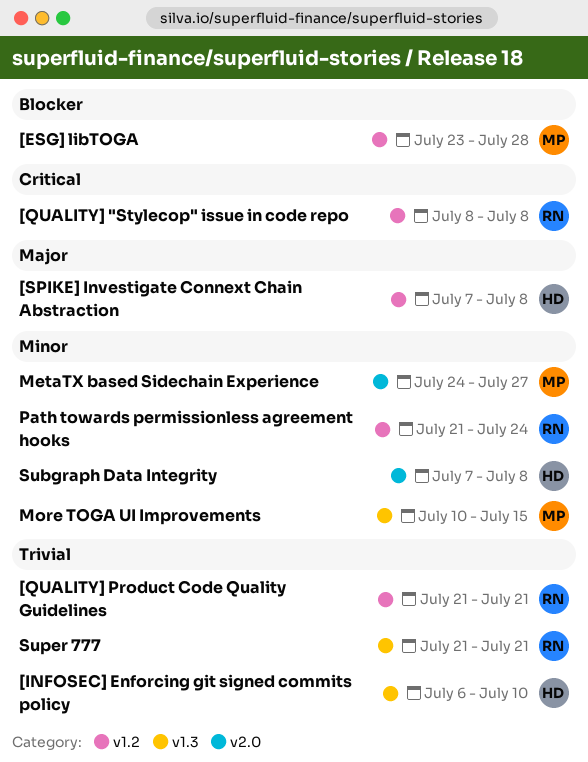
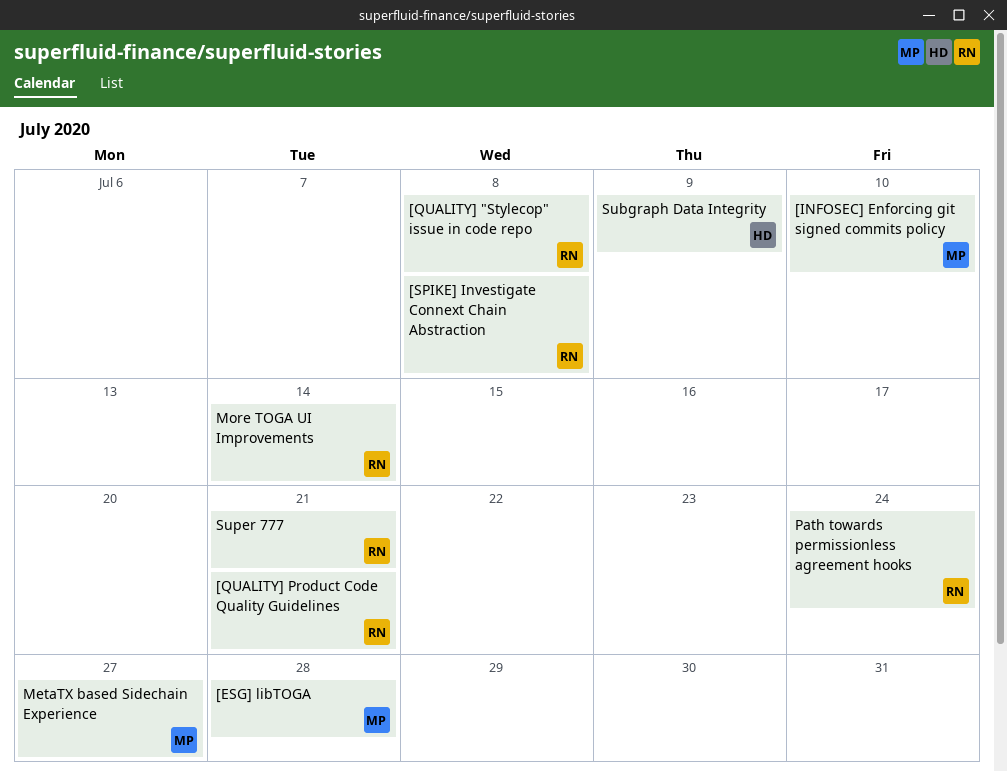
[INFOSEC] Enforcing git signed commits policy, owner: HD -> MP
[SPIKE] Investigate Connext Chain Abstraction, owner: HD -> RN
More TOGA UI Improvements, owner: MP -> RN
More TOGA UI Improvements, due: Jul 15 -> Jul 14
Subgraph Data Integrity, due: Jul 8 -> Jul 9

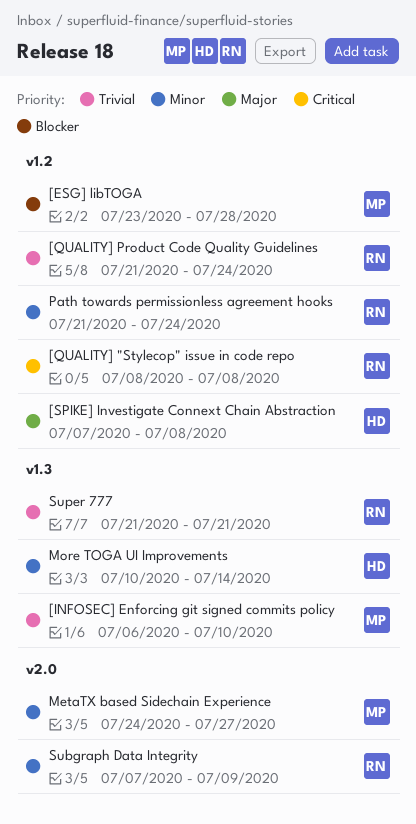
[QUALITY] Product Code Quality Guidelines, due: Jul 21 -> Jul 24
[SPIKE] Investigate Connext Chain Abstraction, owner: RN -> HD
More TOGA UI Improvements, owner: RN -> HD
Subgraph Data Integrity, owner: HD -> RN

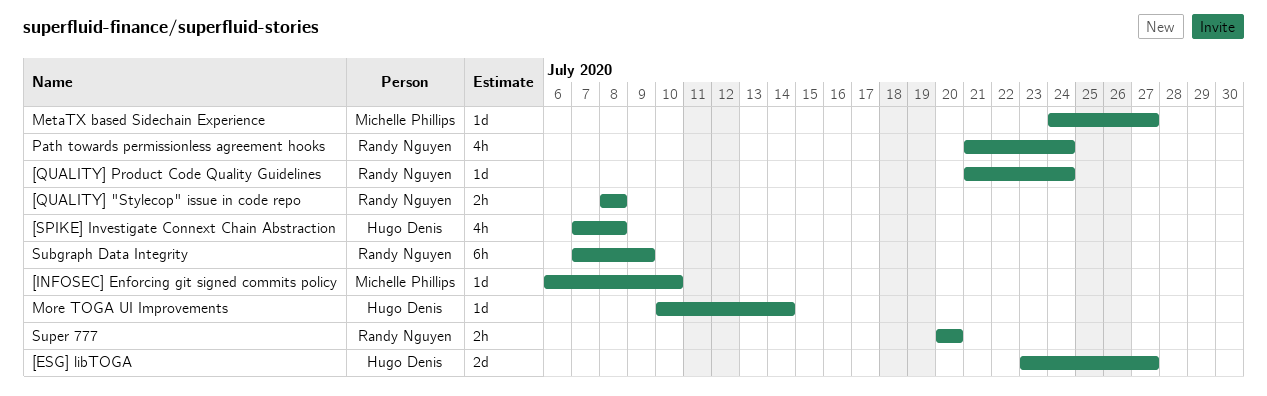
[ESG] libTOGA, owner: Michelle Phillips -> Hugo Denis
[ESG] libTOGA, due: Jul 28 -> Jul 27
Super 777, start: Jul 21 -> Jul 20
Super 777, due: Jul 21 -> Jul 20

